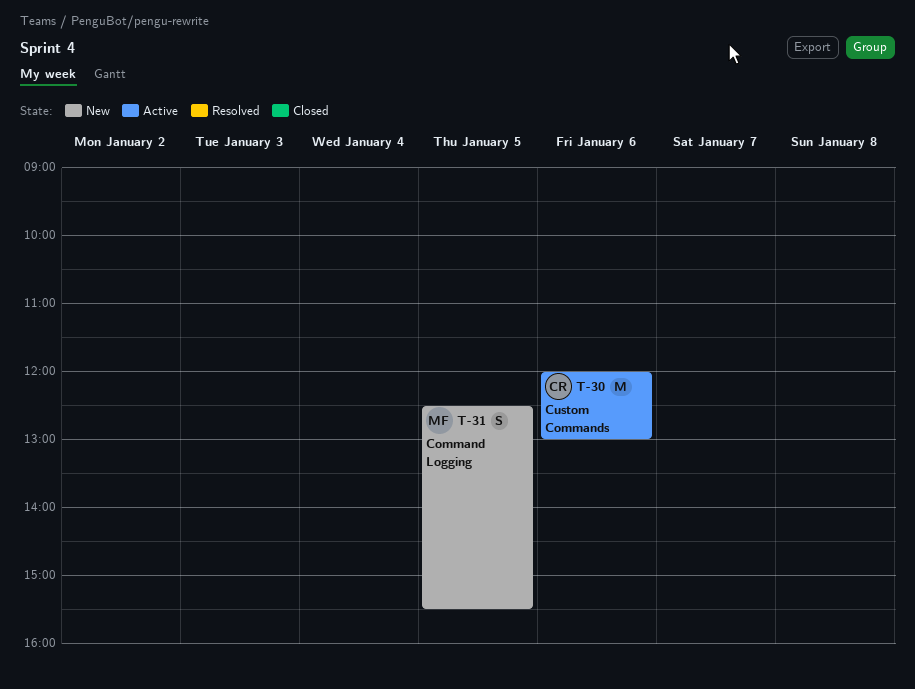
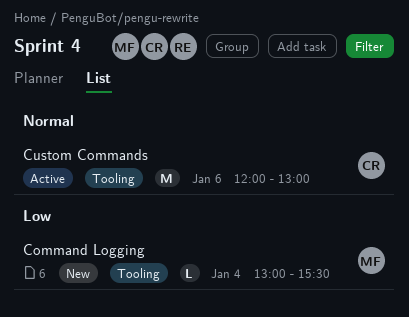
Command Logging, estimate: S -> L
Command Logging, day: Jan 5 -> Jan 4
Command Logging, begins: 12:30 -> 13:00

